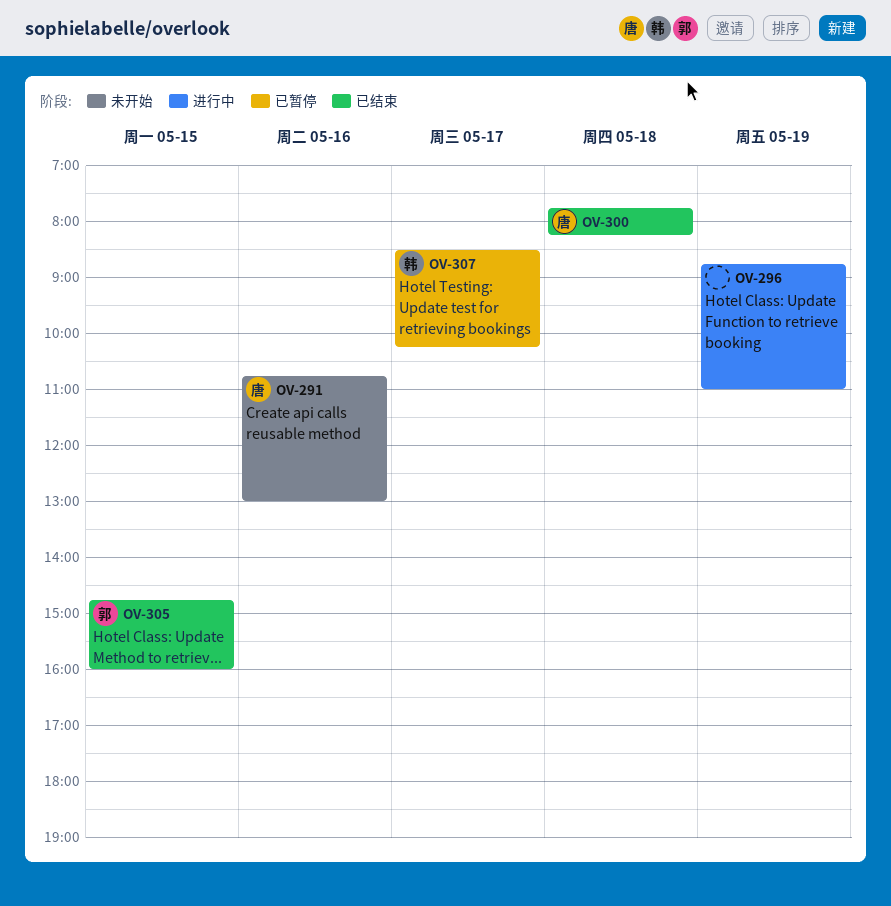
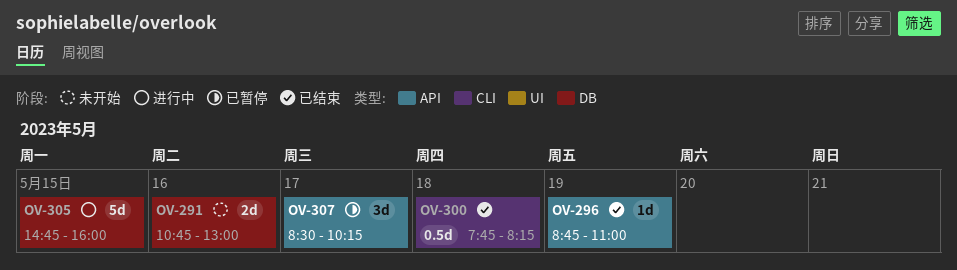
OV-296, status: 进行中 -> 已结束
OV-305, status: 已结束 -> 进行中

